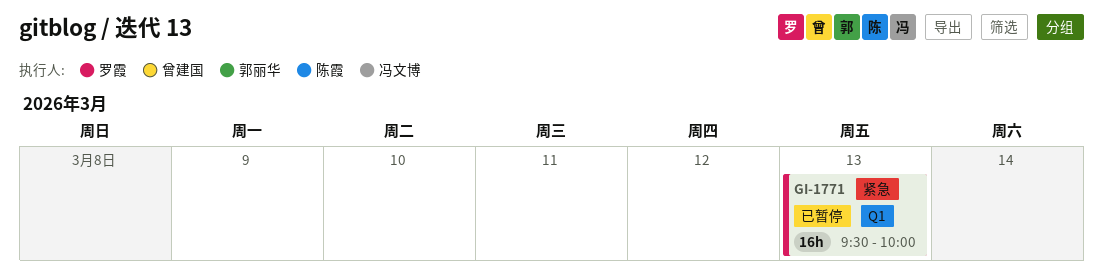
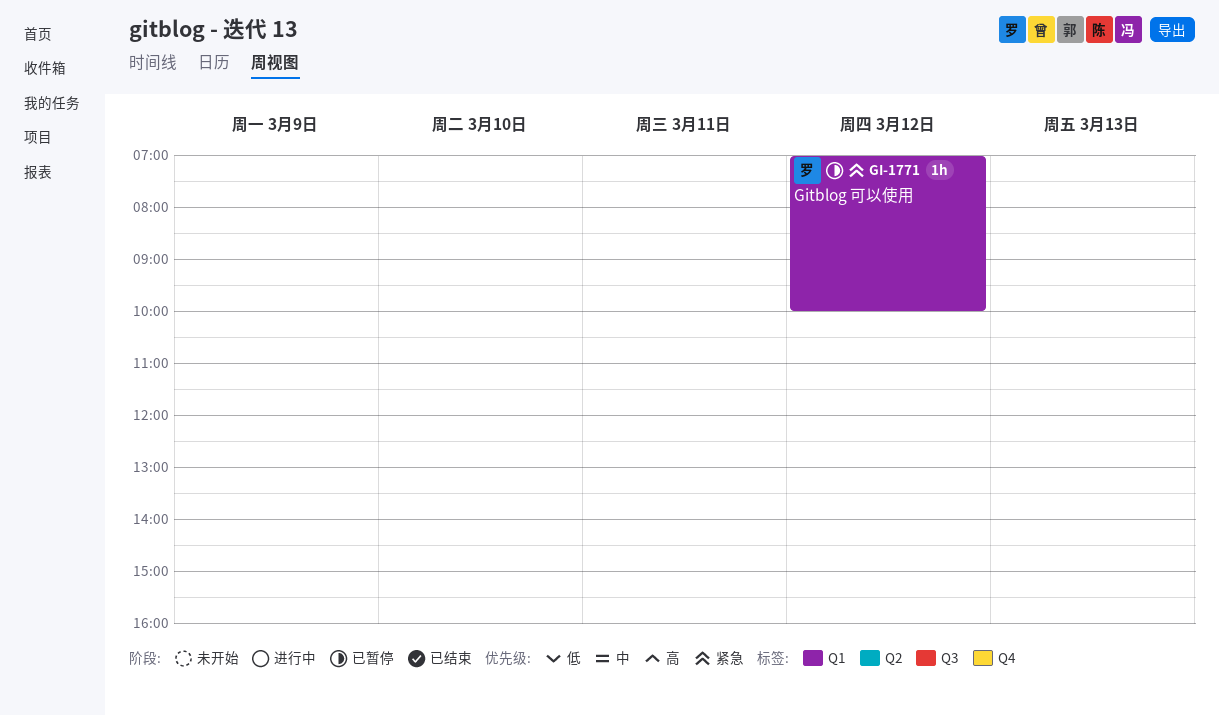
GI-1771, estimate: 16h -> 1h
GI-1771, day: Mar 13 -> Mar 12
GI-1771, begins: 09:30 -> 07:00

